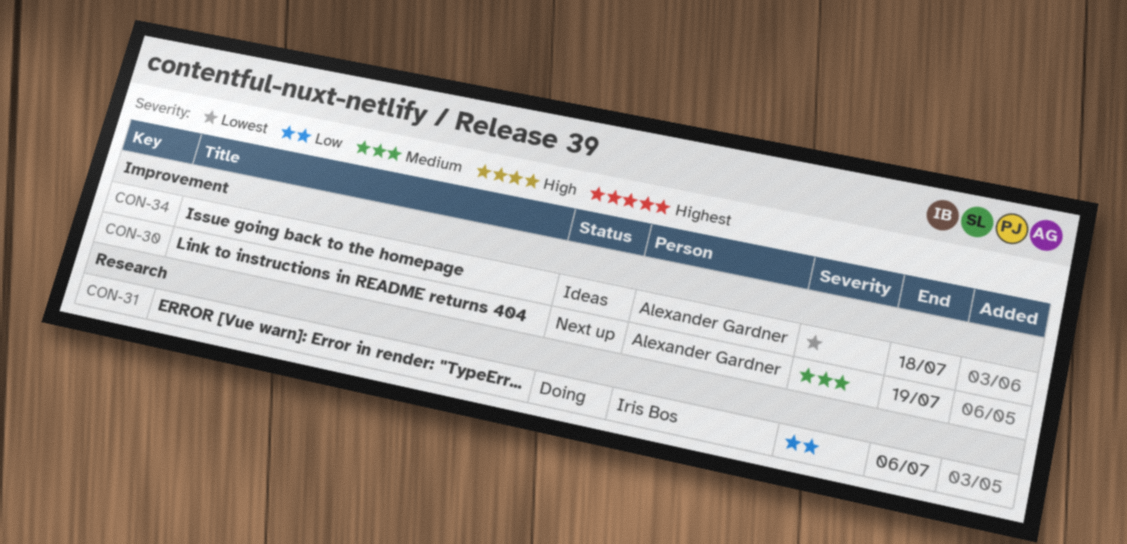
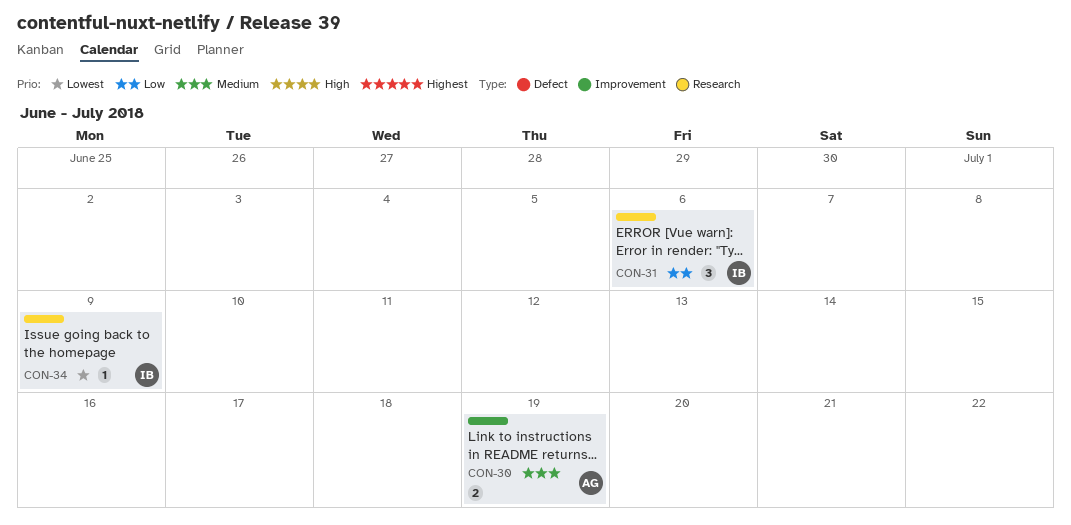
CON-34, owner: Alexander Gardner -> Iris Bos
CON-34, label: Improvement -> Research
CON-34, due: Jul 18 -> Jul 9

